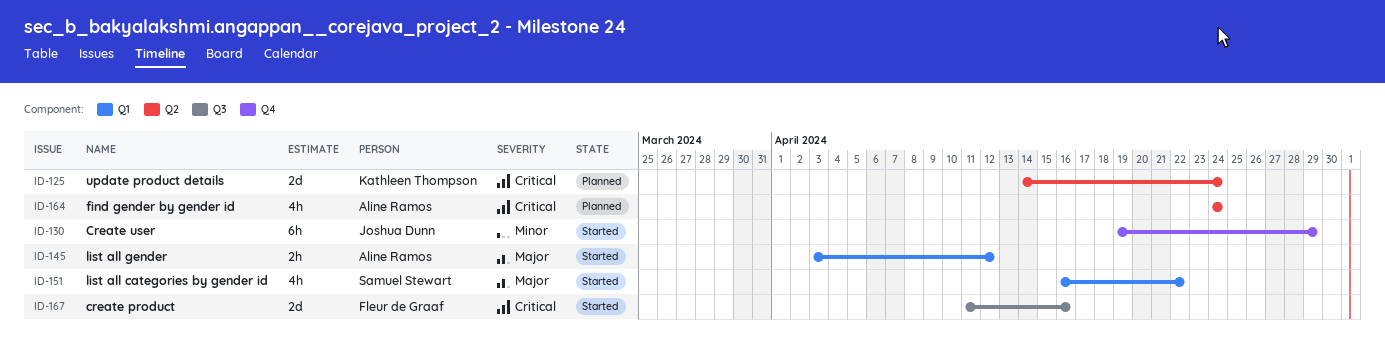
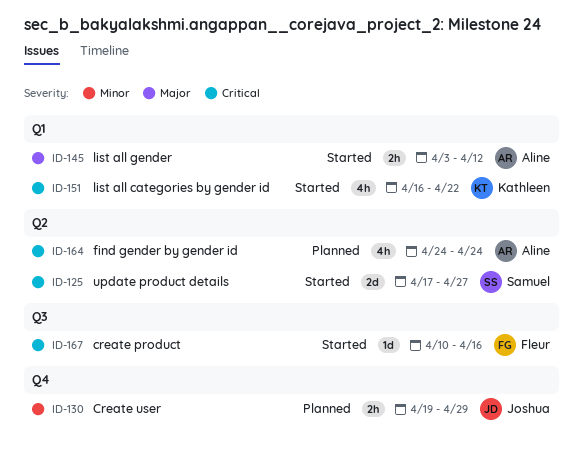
ID-125, status: Planned -> Started
ID-125, owner: Kathleen Thompson -> Samuel Stewart
ID-125, start: Apr 14 -> Apr 17
ID-125, due: Apr 24 -> Apr 27
ID-130, status: Started -> Planned
ID-130, estimate: 6h -> 2h
ID-151, owner: Samuel Stewart -> Kathleen Thompson
ID-151, priority: Major -> Critical
ID-167, estimate: 2d -> 1d
ID-167, start: Apr 11 -> Apr 10

